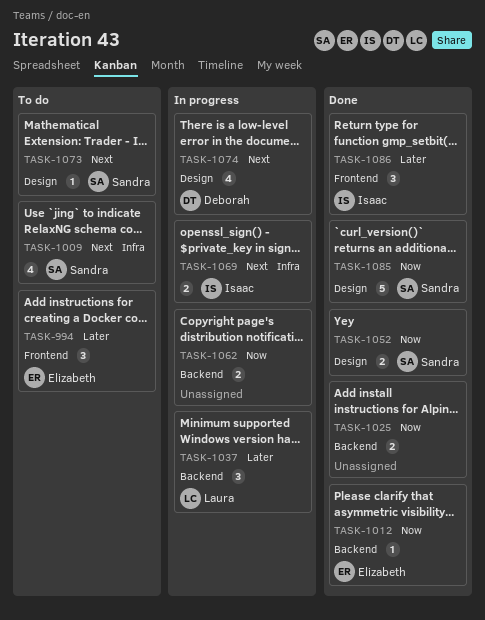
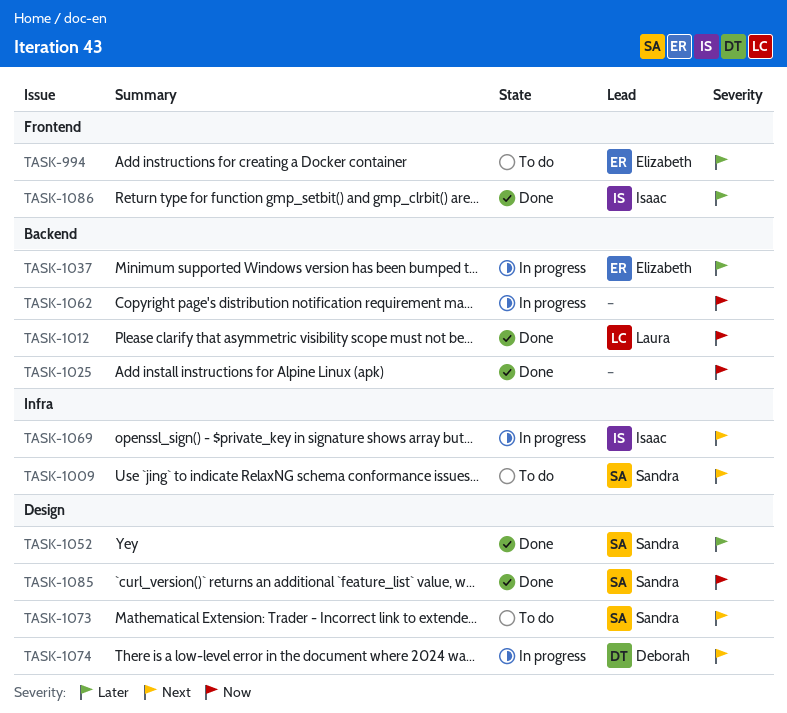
TASK-1012, owner: Elizabeth -> Laura
TASK-1037, owner: Laura -> Elizabeth
TASK-1052, priority: Now -> Later

